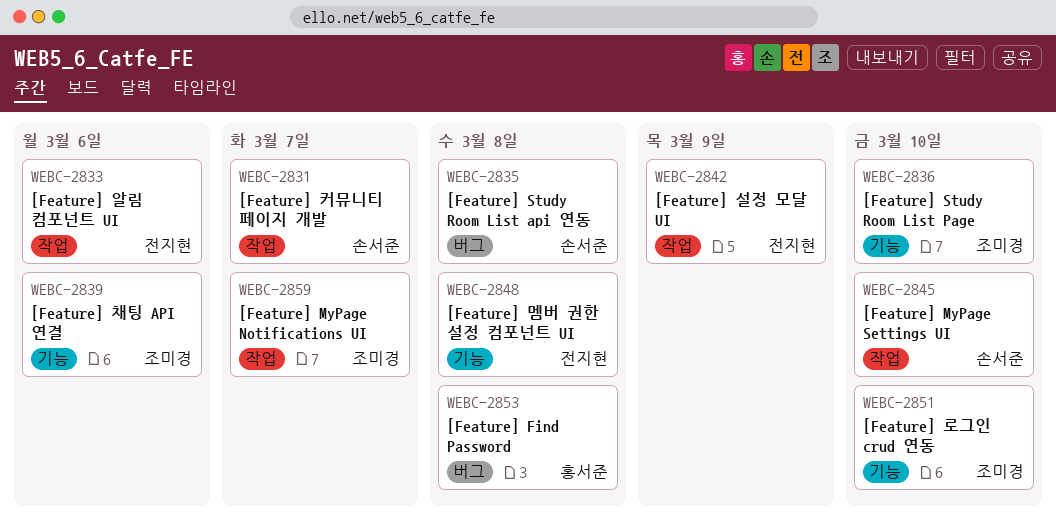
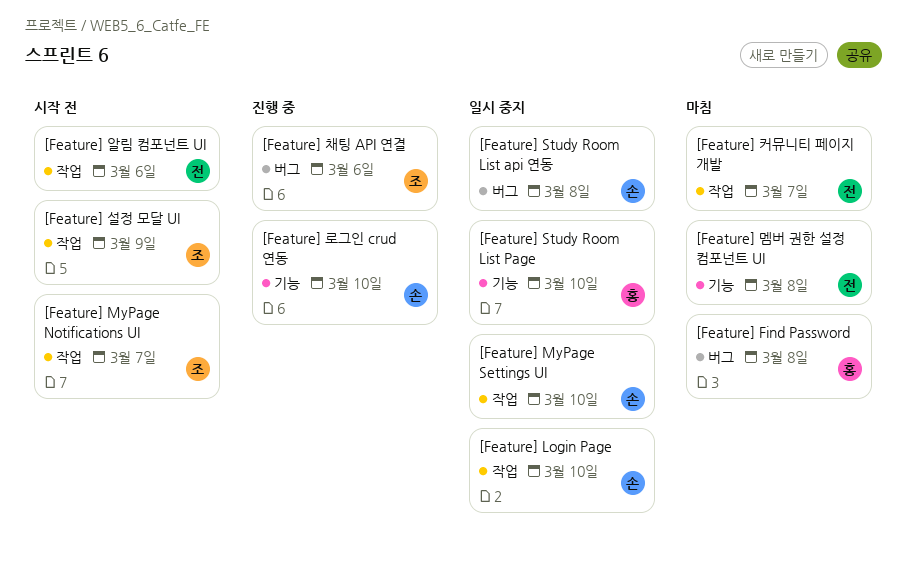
[Feature] Login Page: none -> present
[Feature] Study Room List Page, owner: 조미경 -> 홍서준
[Feature] 로그인 crud 연동, owner: 조미경 -> 손서준
[Feature] 설정 모달 UI, owner: 전지현 -> 조미경
[Feature] 채팅 API 연결, label: 기능 -> 버그
[Feature] 커뮤니티 페이지 개발, owner: 손서준 -> 전지현

